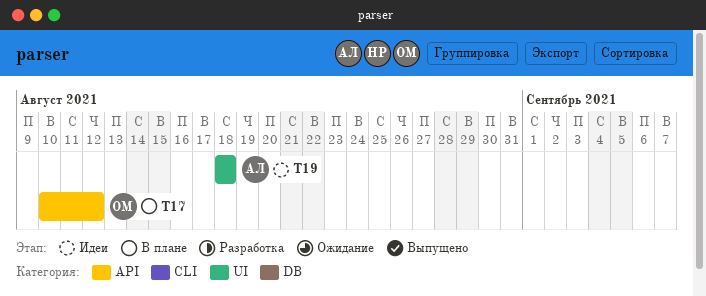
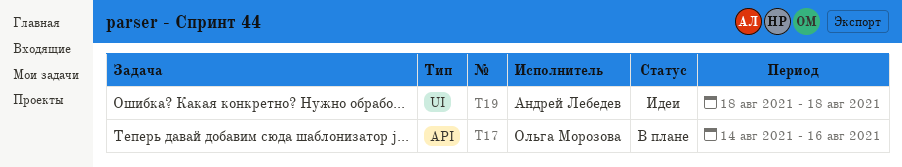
T17, start: Aug 10 -> Aug 14
T17, due: Aug 12 -> Aug 16

